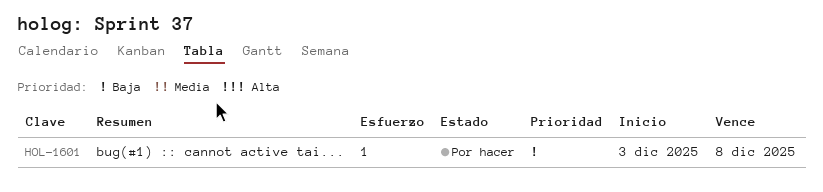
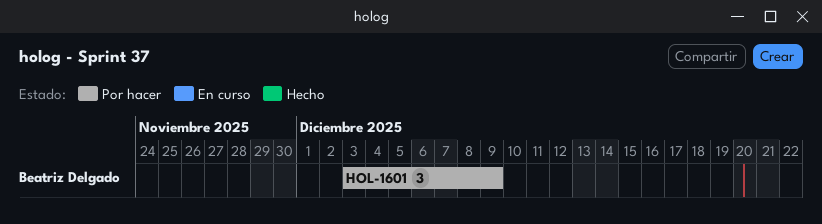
HOL-1601, estimate: 1 -> 3
HOL-1601, due: Dec 8 -> Dec 9

